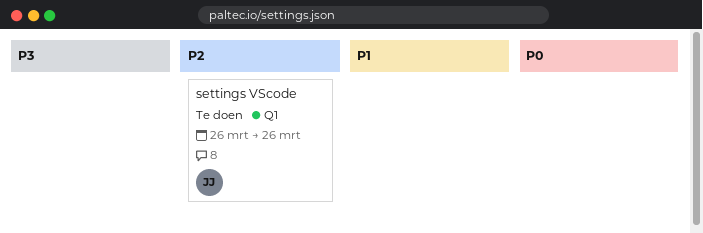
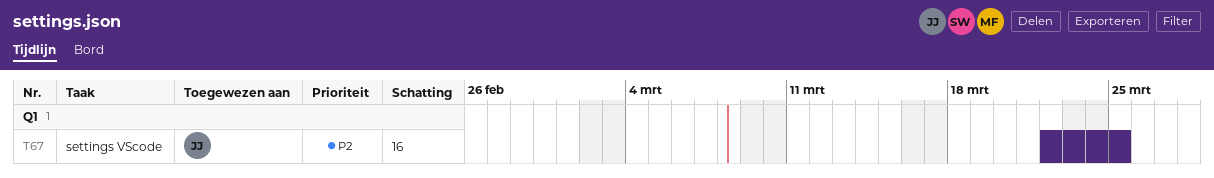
settings VScode, start: Mar 26 -> Mar 22
settings VScode, due: Mar 26 -> Mar 25

